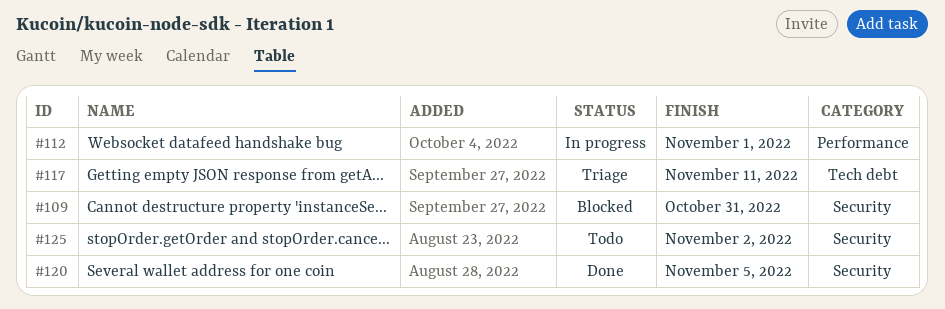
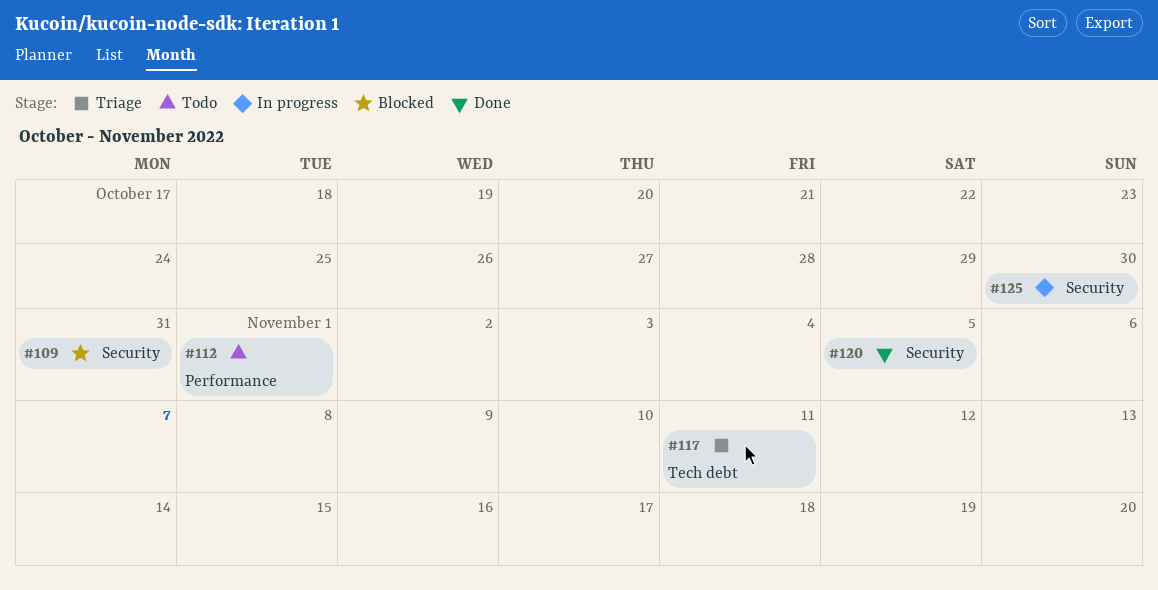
#112, status: In progress -> Todo
#125, status: Todo -> In progress
#125, due: Nov 2 -> Oct 30

